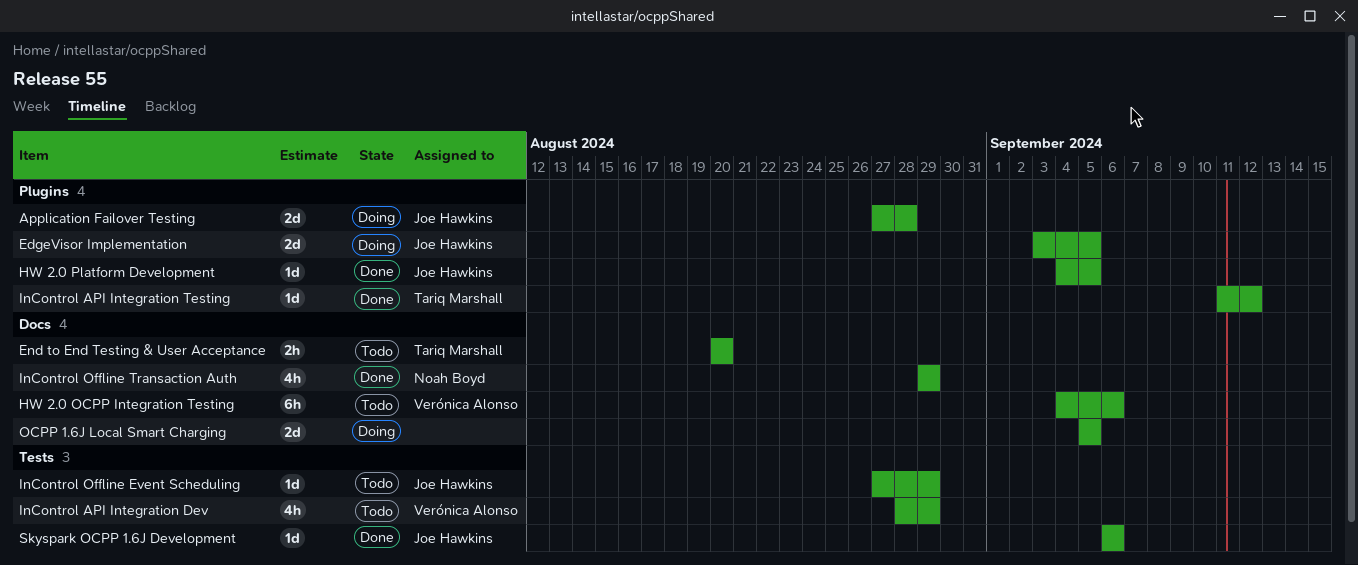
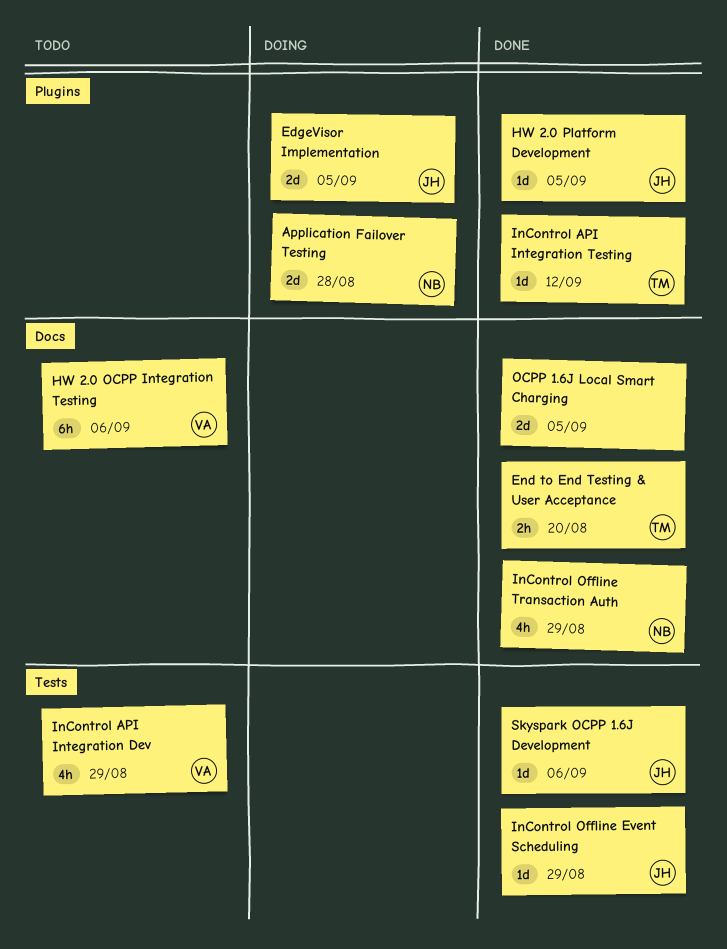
Application Failover Testing, owner: Joe Hawkins -> Noah Boyd
End to End Testing & User Acceptance, status: Todo -> Done
InControl Offline Event Scheduling, status: Todo -> Done
OCPP 1.6J Local Smart Charging, status: Doing -> Done

